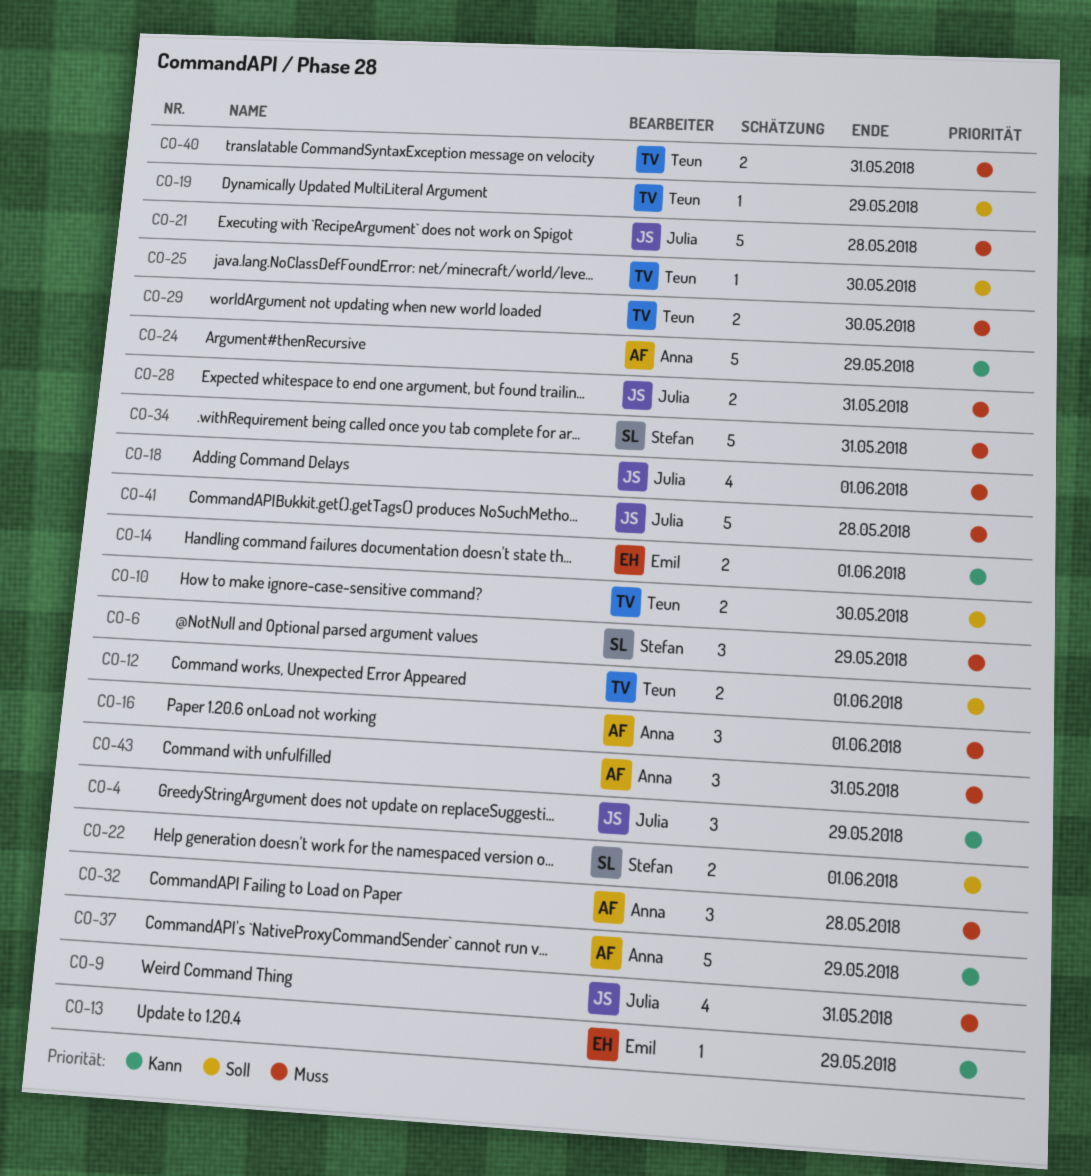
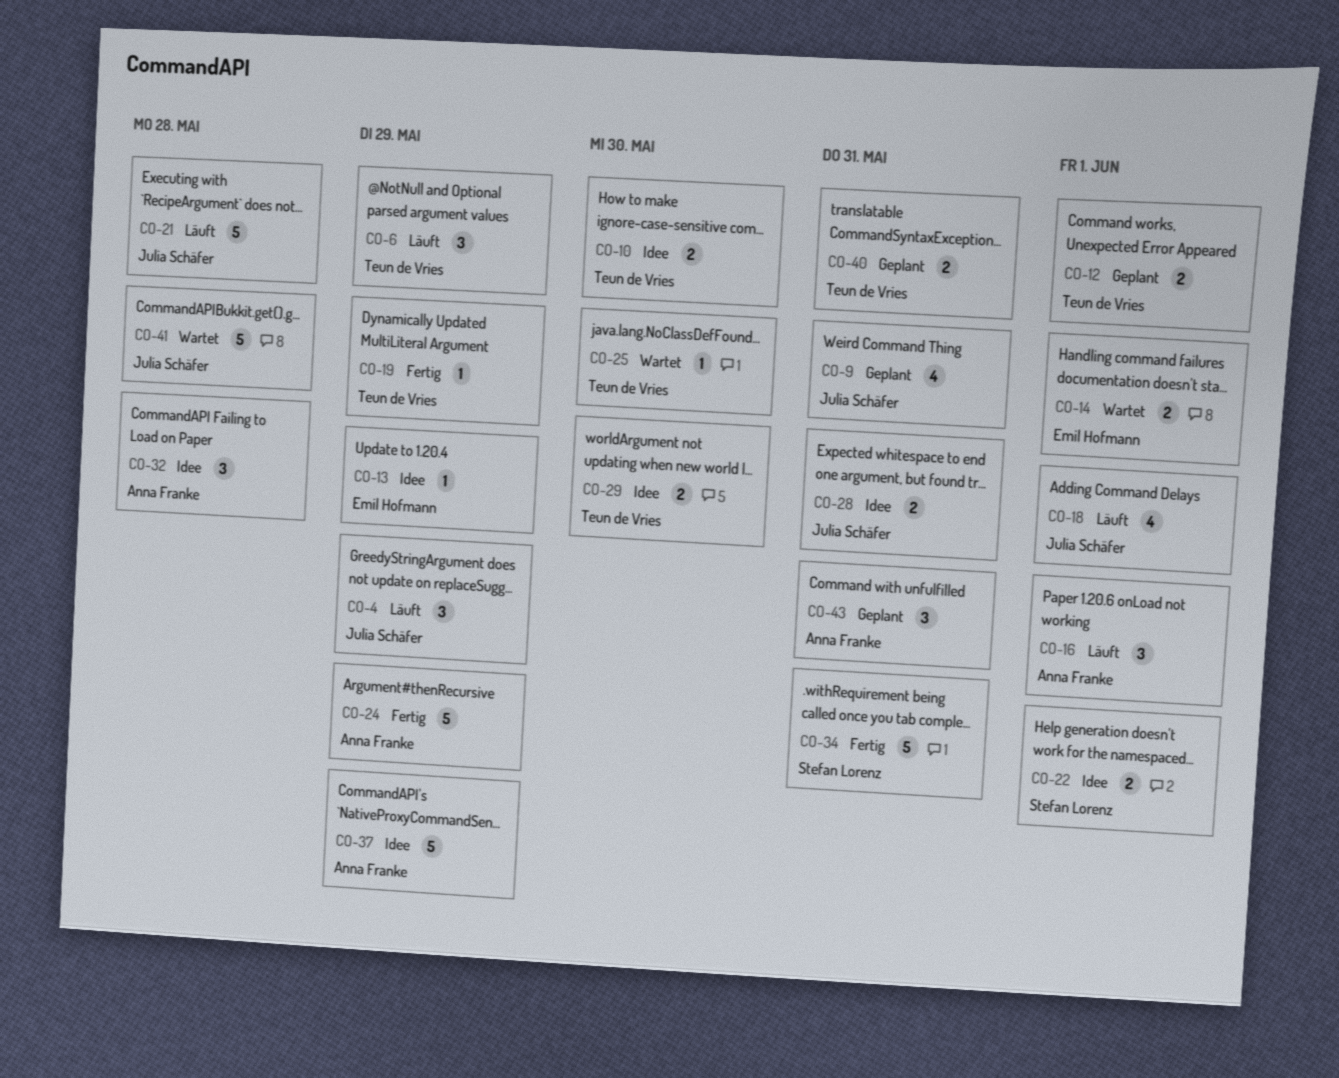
CO-6, owner: Stefan Lorenz -> Teun de Vries

